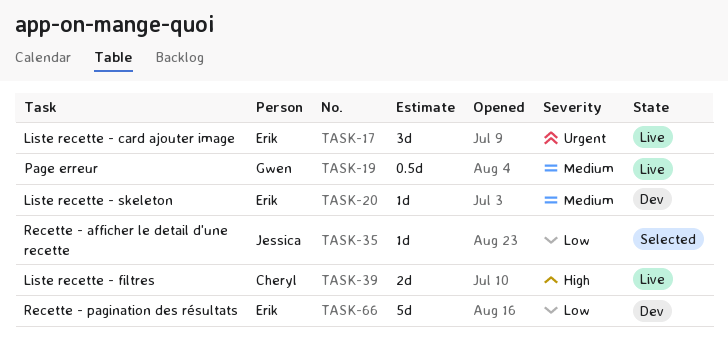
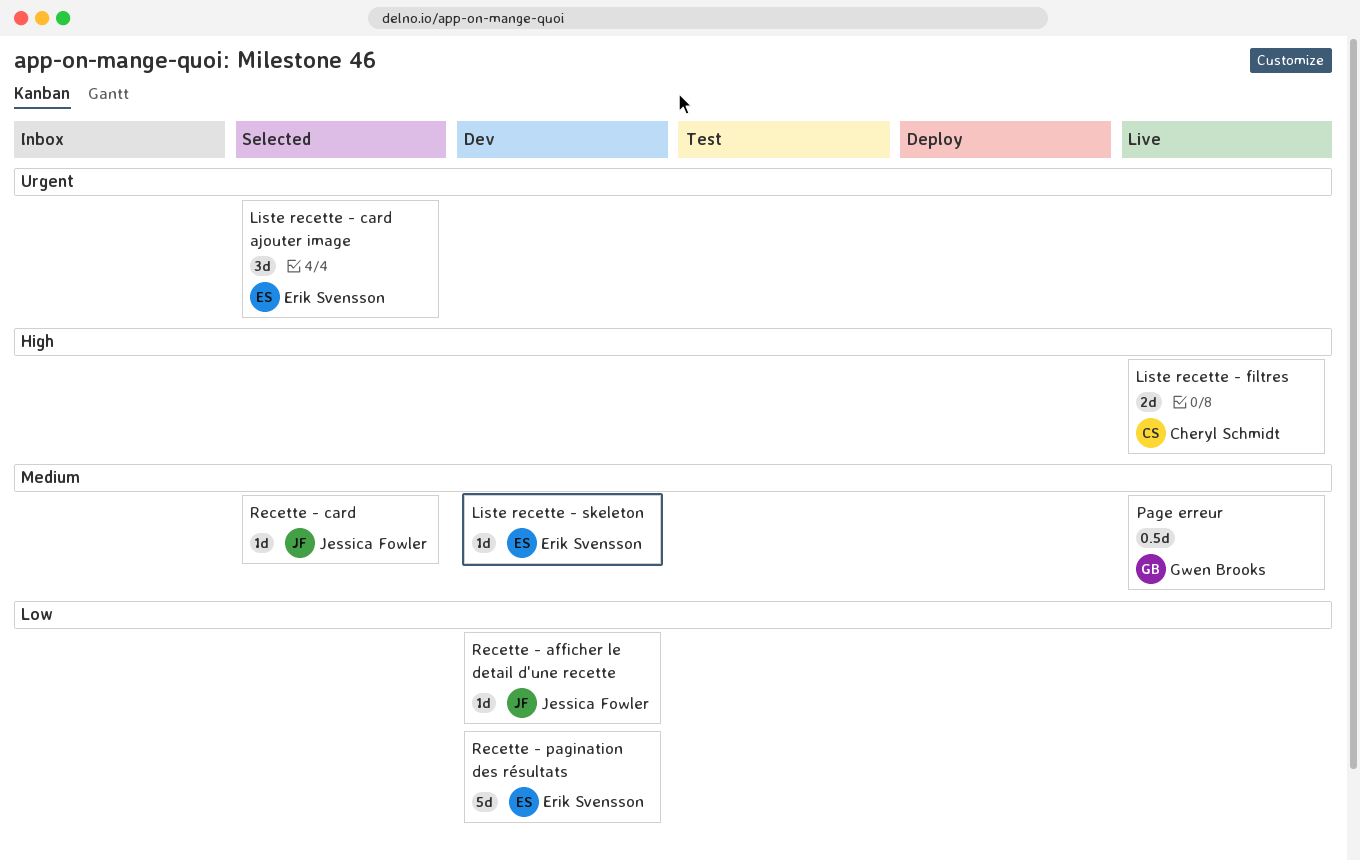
Liste recette - card ajouter image, status: Live -> Selected
Recette - afficher le detail d'une recette, status: Selected -> Dev
Recette - card: none -> present

